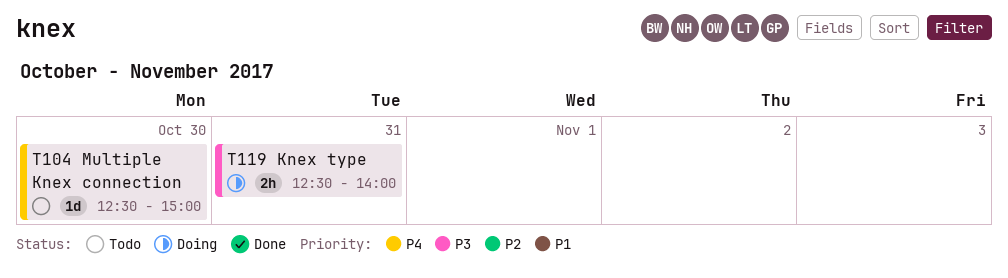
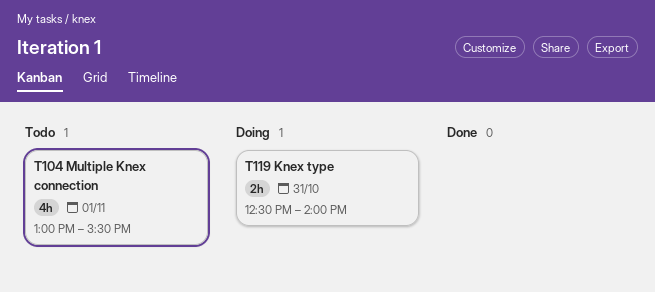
T104, estimate: 1d -> 4h
T104, day: Oct 30 -> Nov 1
T104, begins: 12:30 -> 13:00
T104, ends: 15:00 -> 15:30

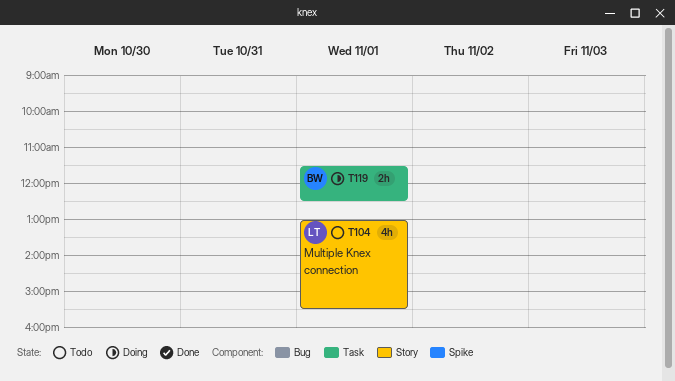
T119, day: Oct 31 -> Nov 1
T119, begins: 12:30 -> 11:30
T119, ends: 14:00 -> 12:30

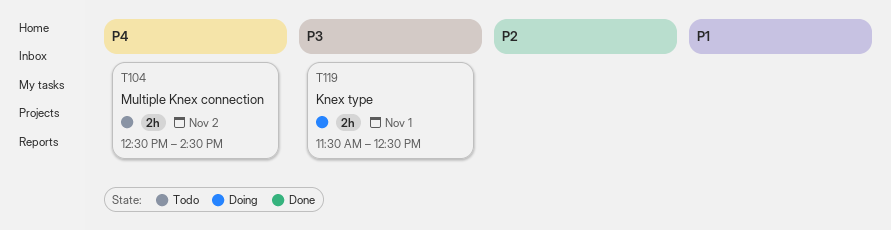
T104, estimate: 4h -> 2h
T104, day: Nov 1 -> Nov 2
T104, begins: 13:00 -> 12:30
T104, ends: 15:30 -> 14:30

